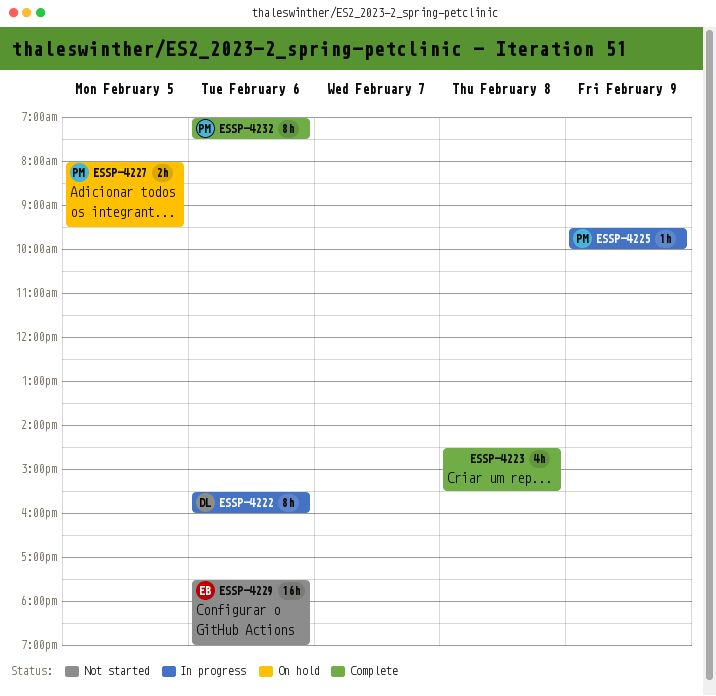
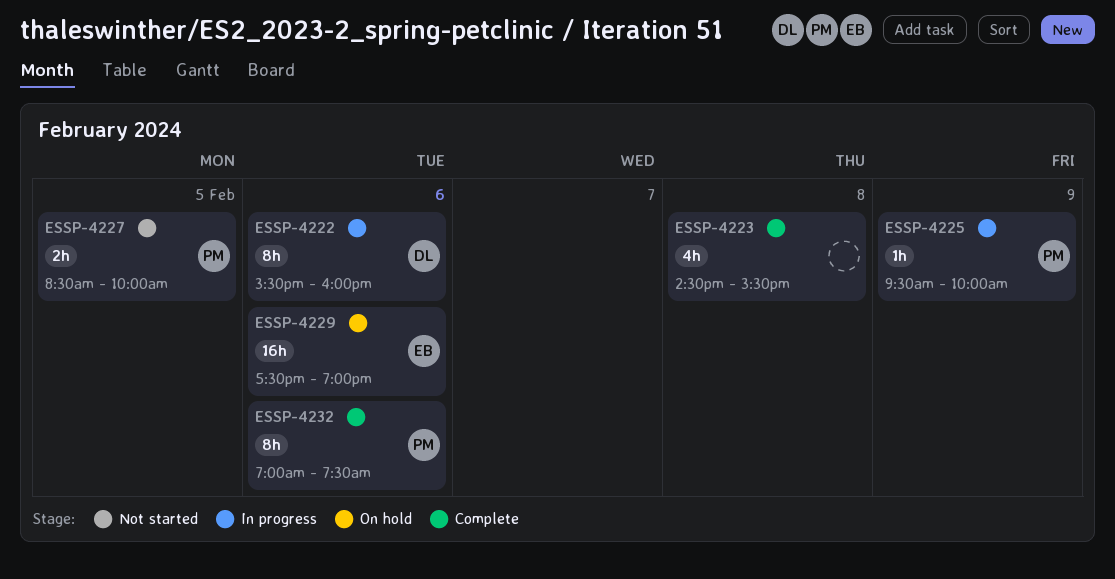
ESSP-4227, status: On hold -> Not started
ESSP-4227, begins: 08:00 -> 08:30
ESSP-4227, ends: 09:30 -> 10:00
ESSP-4229, status: Not started -> On hold

